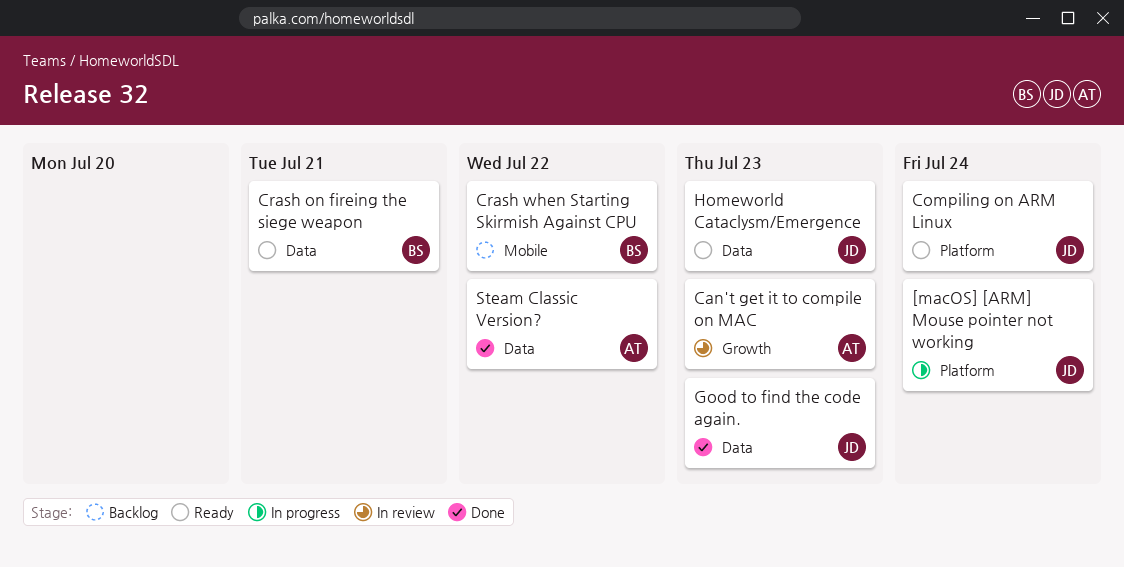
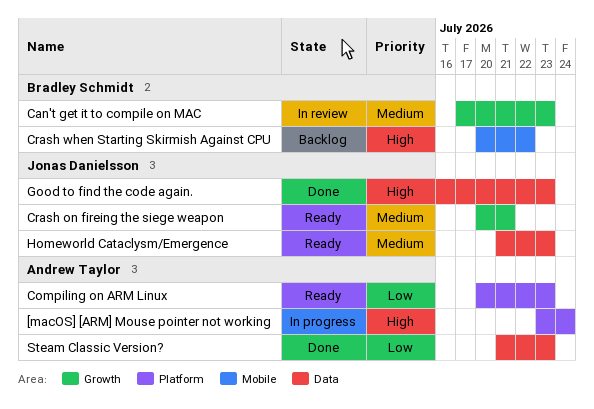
[macOS] [ARM] Mouse pointer not working, owner: Jonas Danielsson -> Andrew Taylor
Can't get it to compile on MAC, owner: Andrew Taylor -> Bradley Schmidt
Compiling on ARM Linux, owner: Jonas Danielsson -> Andrew Taylor
Compiling on ARM Linux, due: Jul 24 -> Jul 23
Crash on fireing the siege weapon, owner: Bradley Schmidt -> Jonas Danielsson
Crash on fireing the siege weapon, label: Data -> Growth
Steam Classic Version?, due: Jul 22 -> Jul 23

